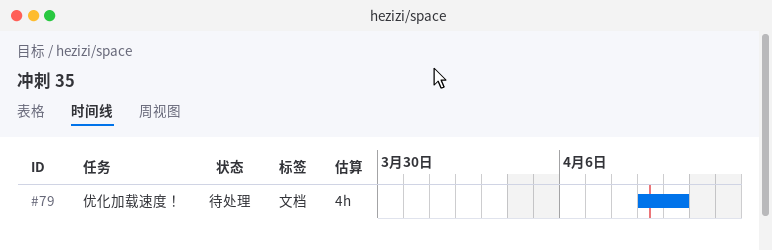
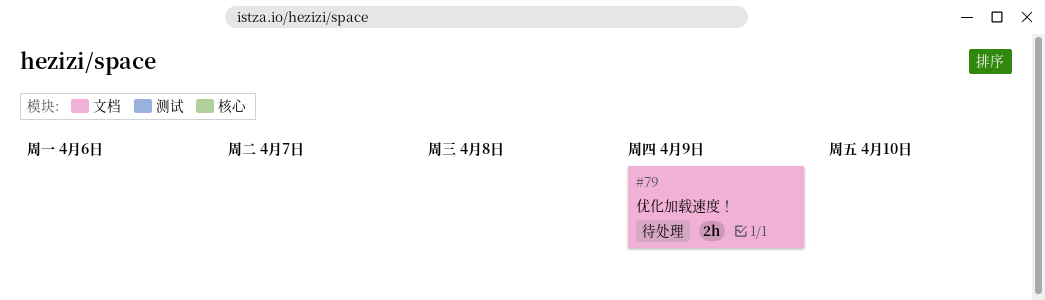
#79, estimate: 4h -> 2h
#79, due: Apr 10 -> Apr 9

